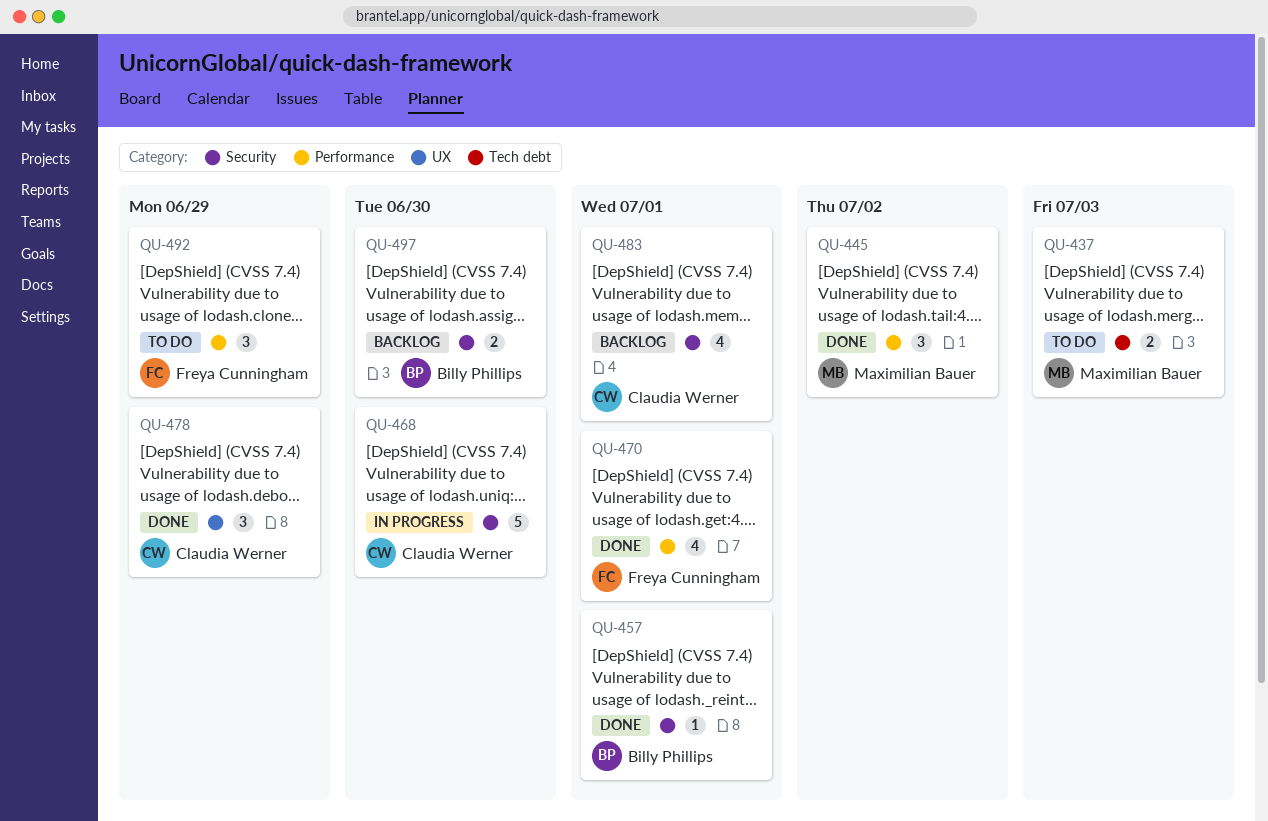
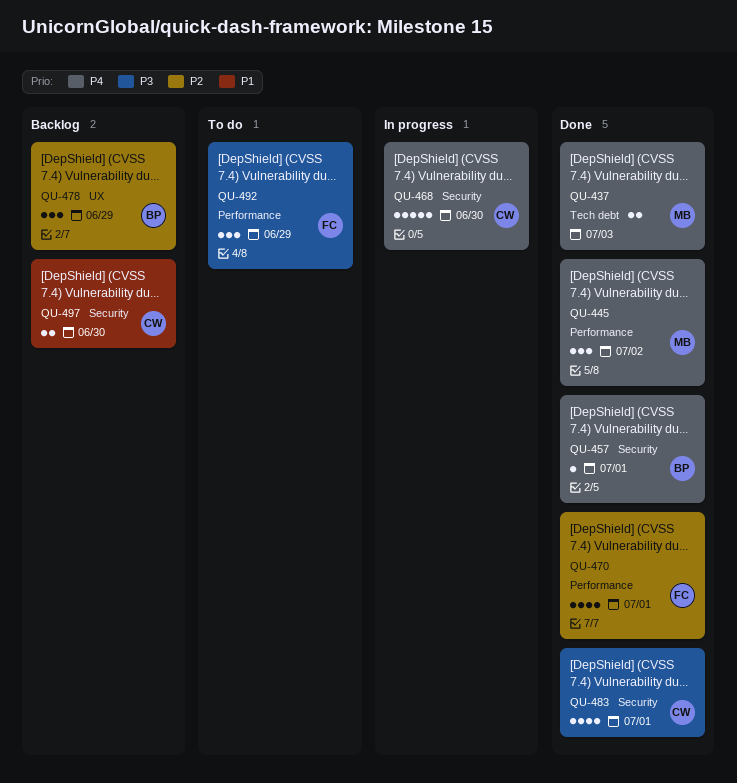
QU-437, status: To do -> Done
QU-478, status: Done -> Backlog
QU-478, owner: Claudia Werner -> Billy Phillips
QU-483, status: Backlog -> Done
QU-497, owner: Billy Phillips -> Claudia Werner

